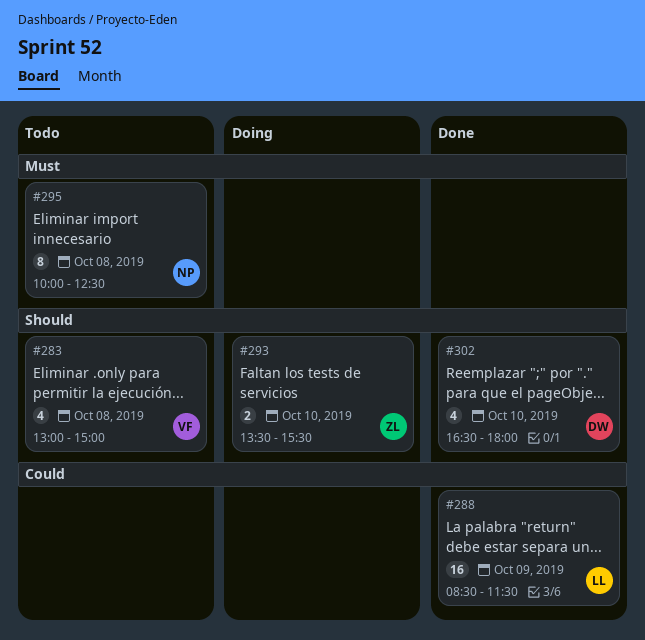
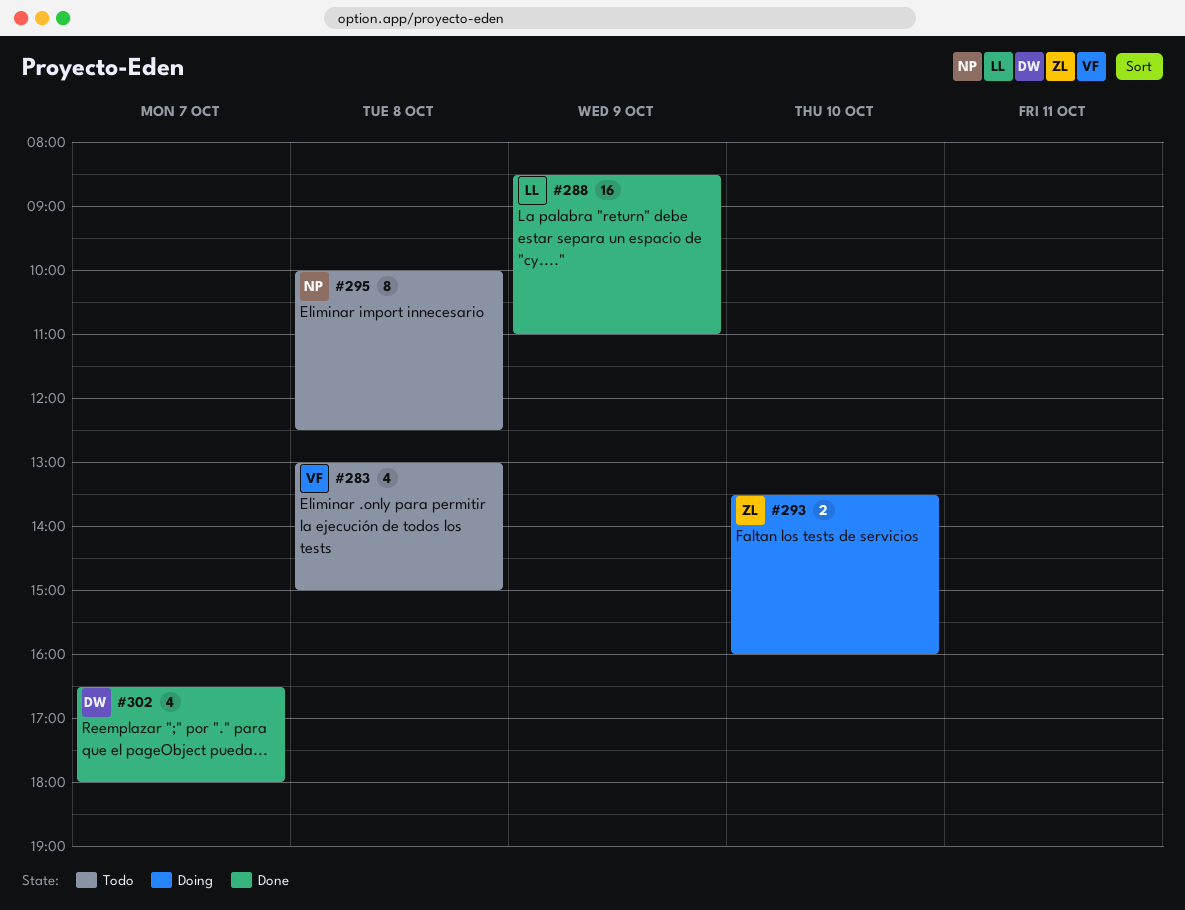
#288, ends: 11:30 -> 11:00
#293, ends: 15:30 -> 16:00
#302, day: Oct 10 -> Oct 7

